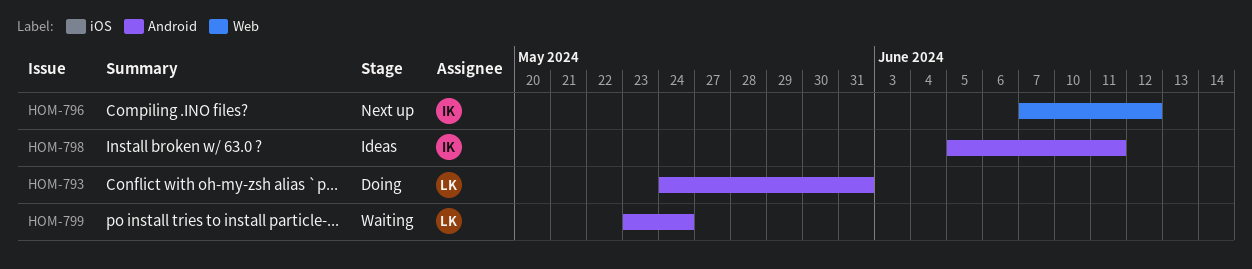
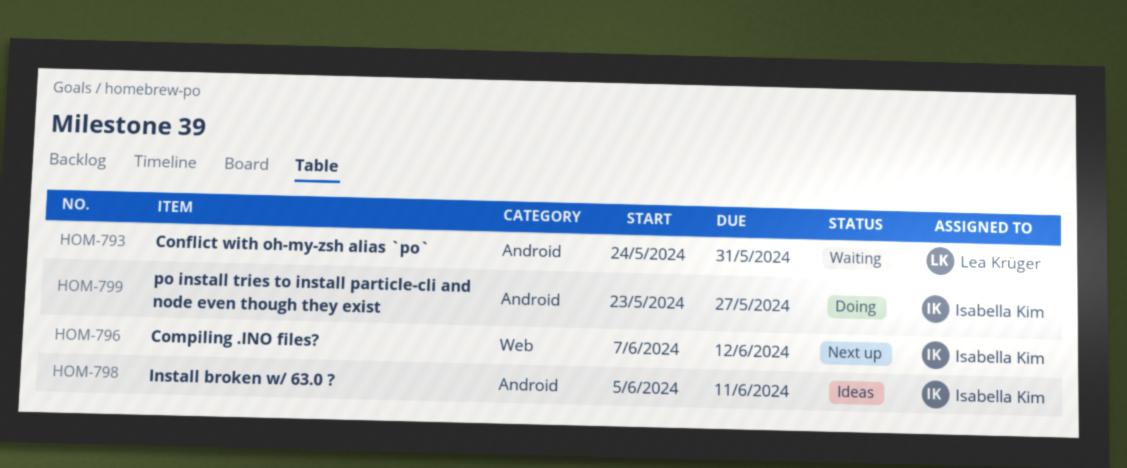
HOM-793, status: Doing -> Waiting
HOM-799, status: Waiting -> Doing
HOM-799, owner: Lea Krüger -> Isabella Kim
HOM-799, due: May 24 -> May 27

